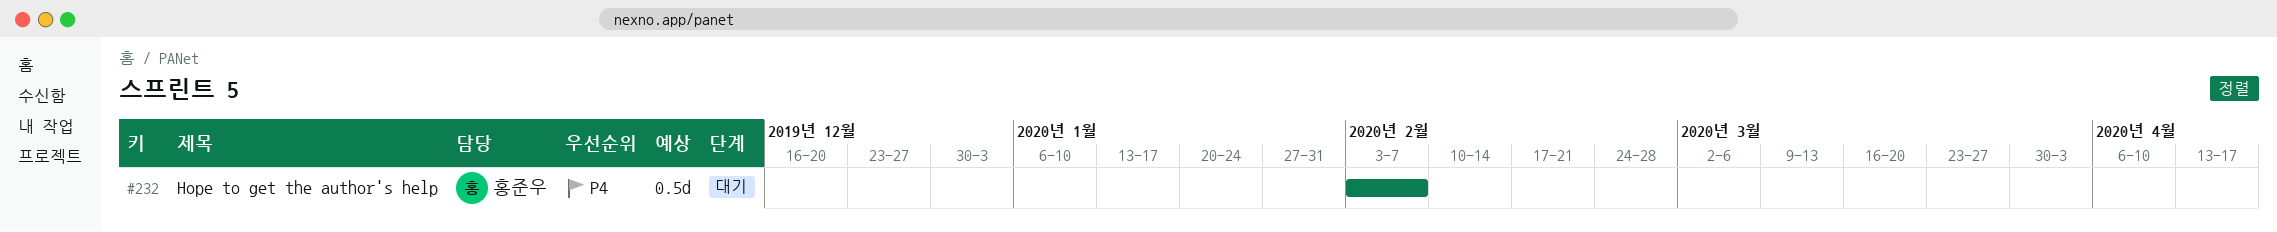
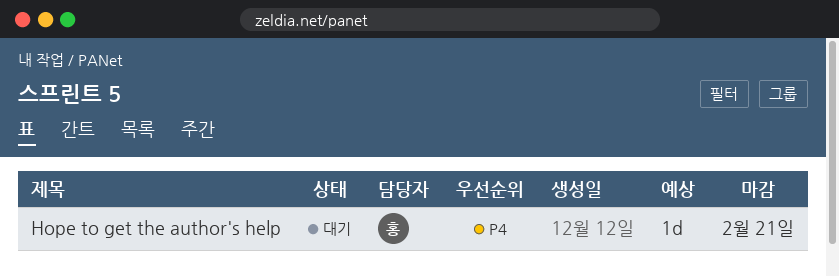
Hope to get the author's help, estimate: 0.5d -> 1d
Hope to get the author's help, due: Feb 7 -> Feb 21

